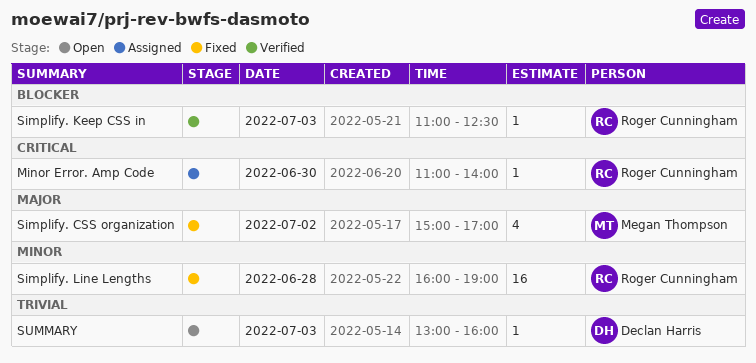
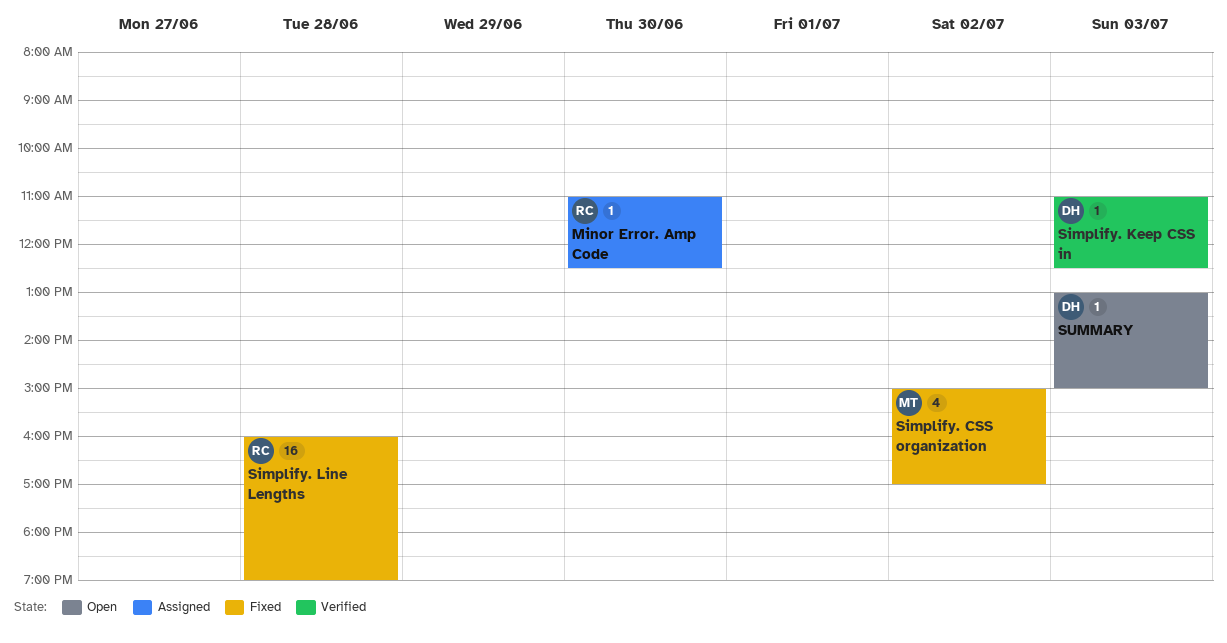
Minor Error. Amp Code, ends: 14:00 -> 12:30
Simplify. Keep CSS in, owner: Roger Cunningham -> Declan Harris
SUMMARY, ends: 16:00 -> 15:00

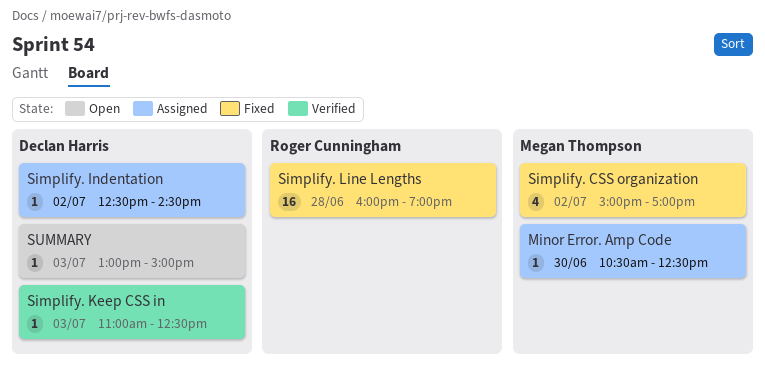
Minor Error. Amp Code, owner: Roger Cunningham -> Megan Thompson
Minor Error. Amp Code, begins: 11:00 -> 10:30
Simplify. Indentation: none -> present

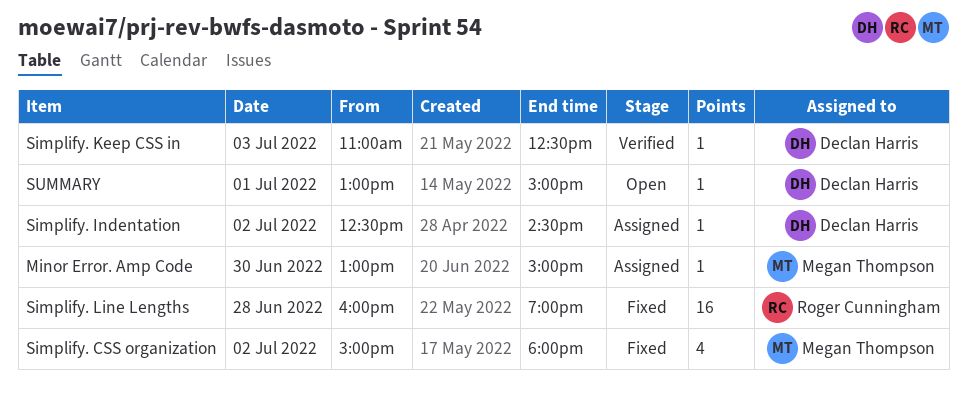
Minor Error. Amp Code, begins: 10:30 -> 13:00
Minor Error. Amp Code, ends: 12:30 -> 15:00
Simplify. CSS organization, ends: 17:00 -> 18:00
SUMMARY, day: Jul 3 -> Jul 1

